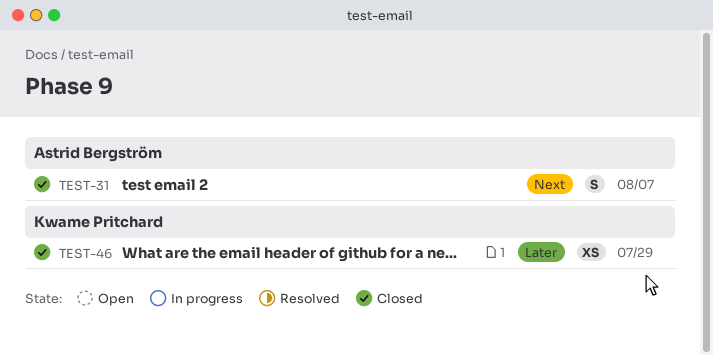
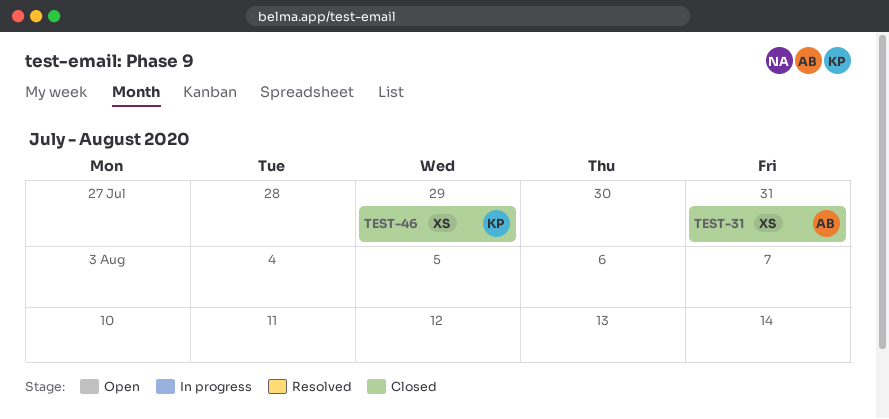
TEST-31, estimate: S -> XS
TEST-31, due: Aug 7 -> Jul 31

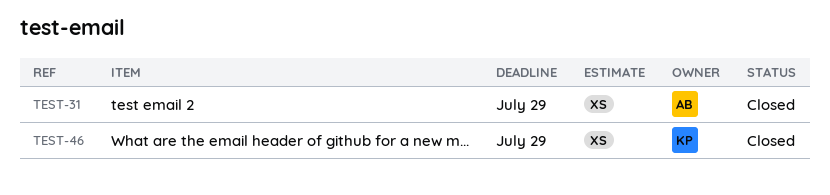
TEST-31, due: Jul 31 -> Jul 29

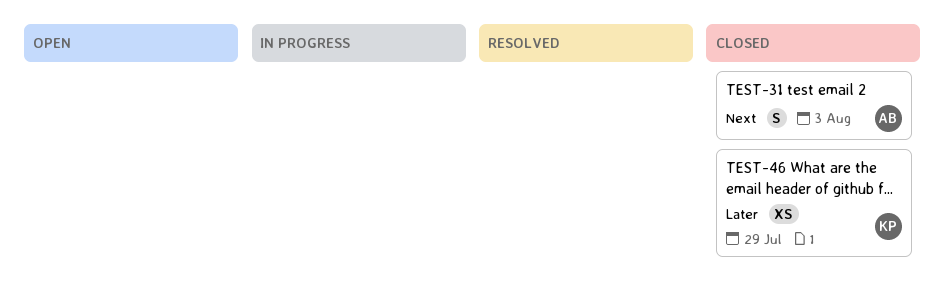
TEST-31, estimate: XS -> S
TEST-31, due: Jul 29 -> Aug 3

